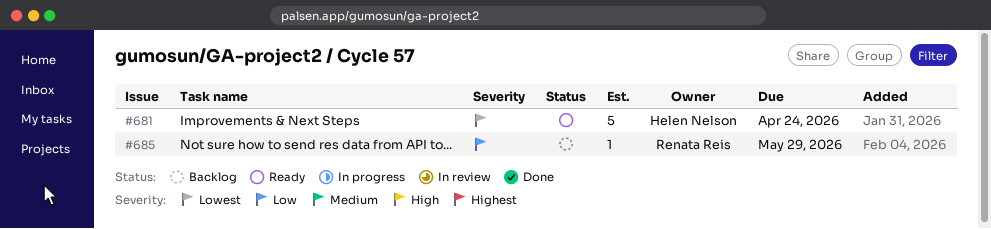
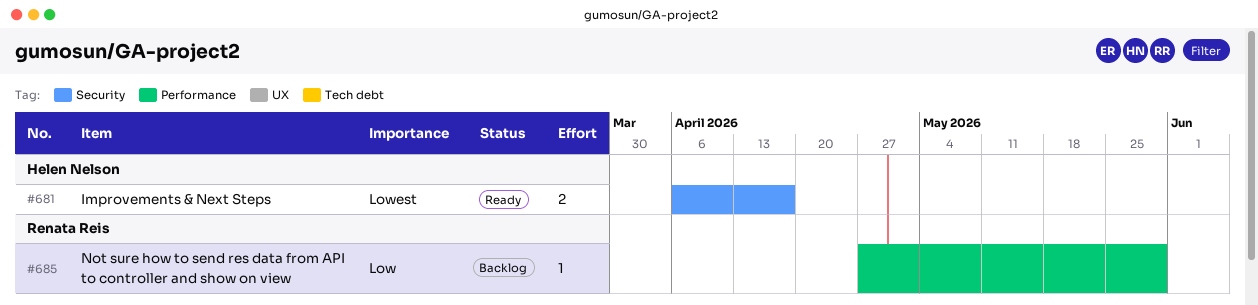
#681, estimate: 5 -> 2
#681, due: Apr 24 -> Apr 17

